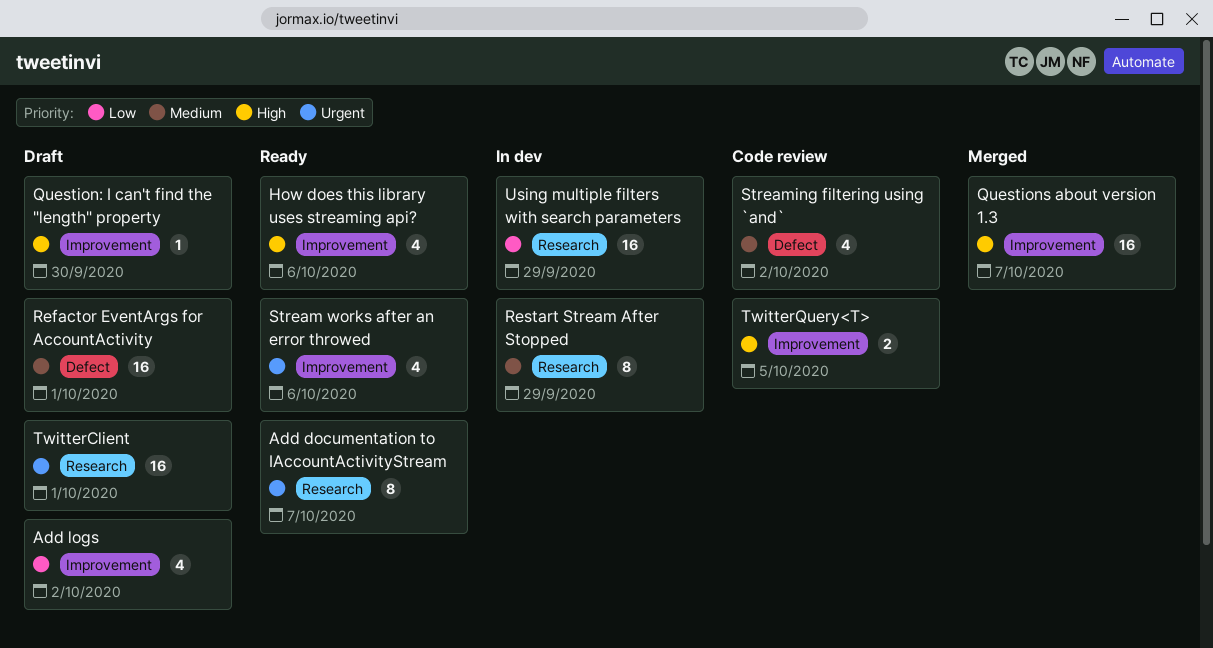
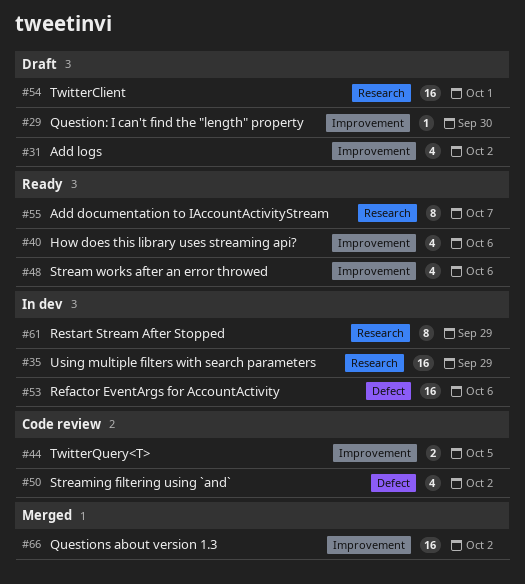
Questions about version 1.3, due: Oct 7 -> Oct 2
Refactor EventArgs for AccountActivity, status: Draft -> In dev
Refactor EventArgs for AccountActivity, due: Oct 1 -> Oct 6

